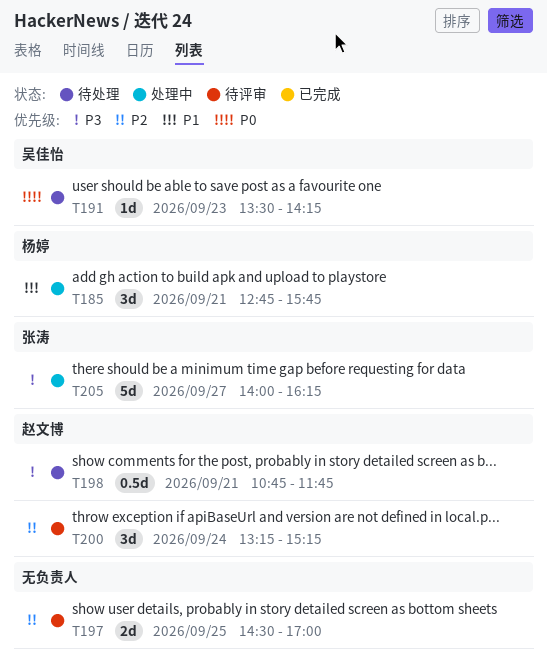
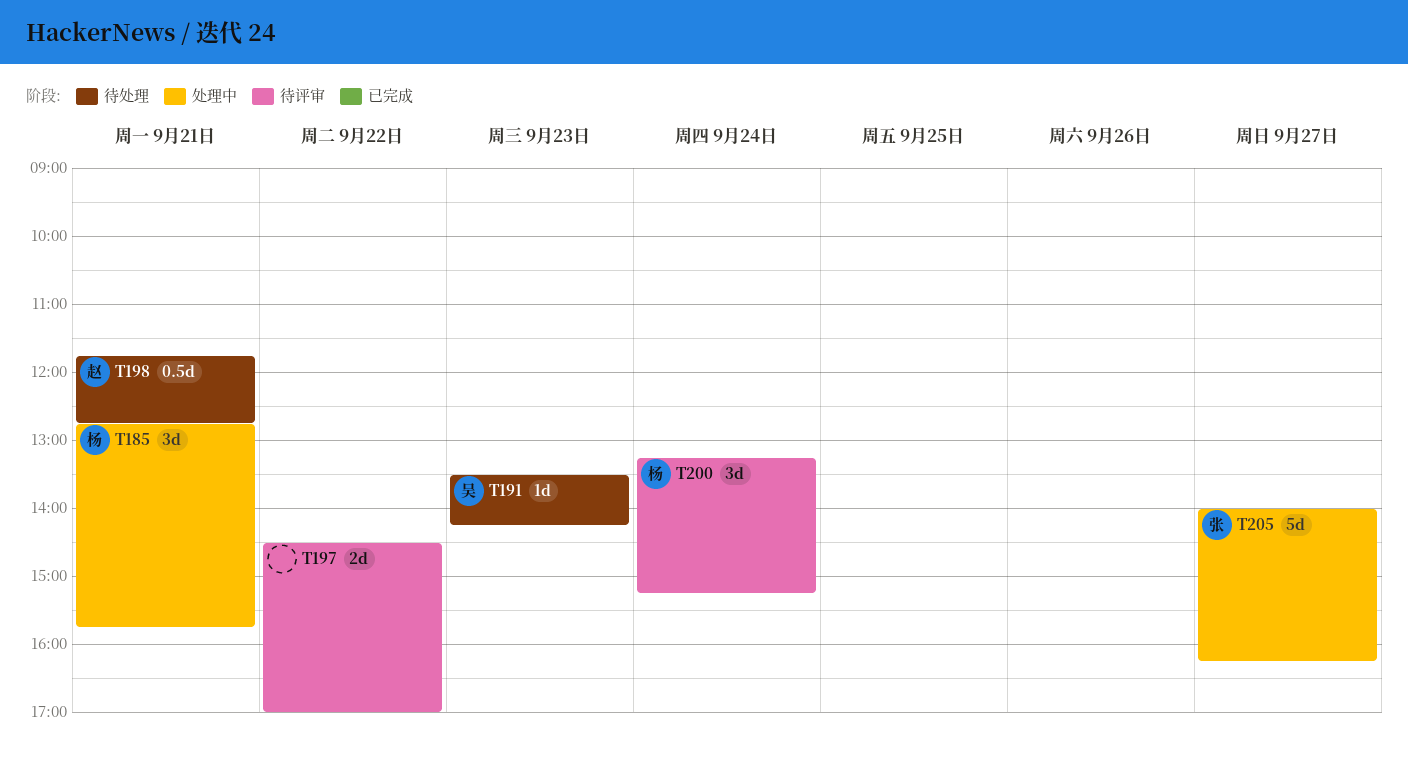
T197, day: Sep 25 -> Sep 22
T198, begins: 10:45 -> 11:45
T198, ends: 11:45 -> 12:45
T200, owner: 赵文博 -> 杨婷

